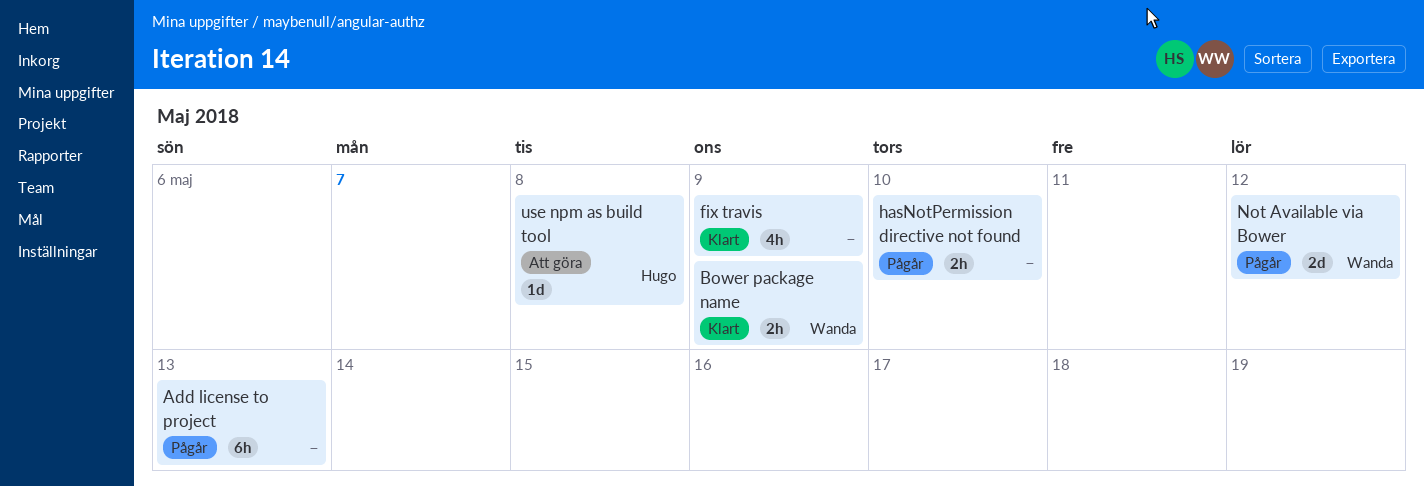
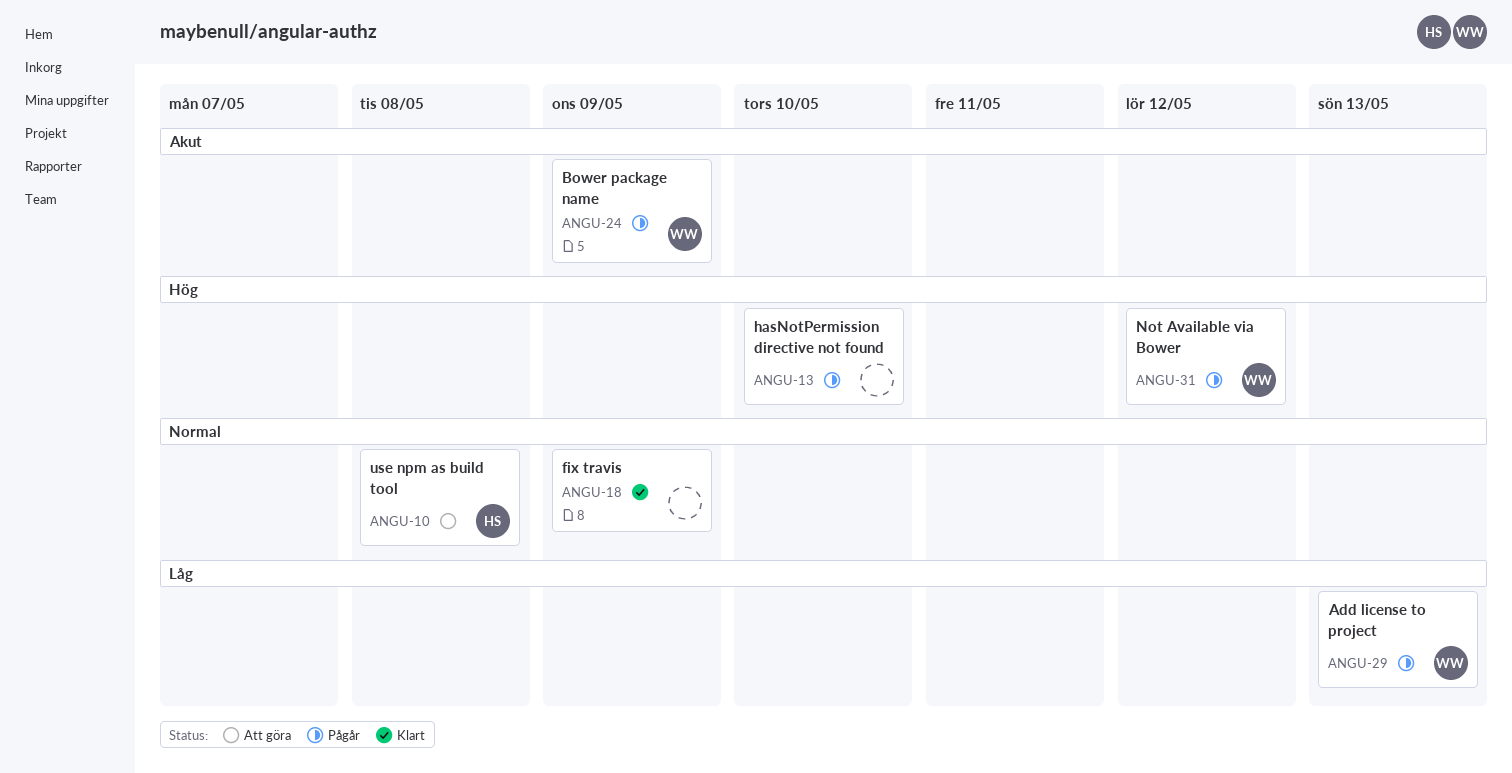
Add license to project, owner: none -> Wanda
Bower package name, status: Klart -> Pågår

